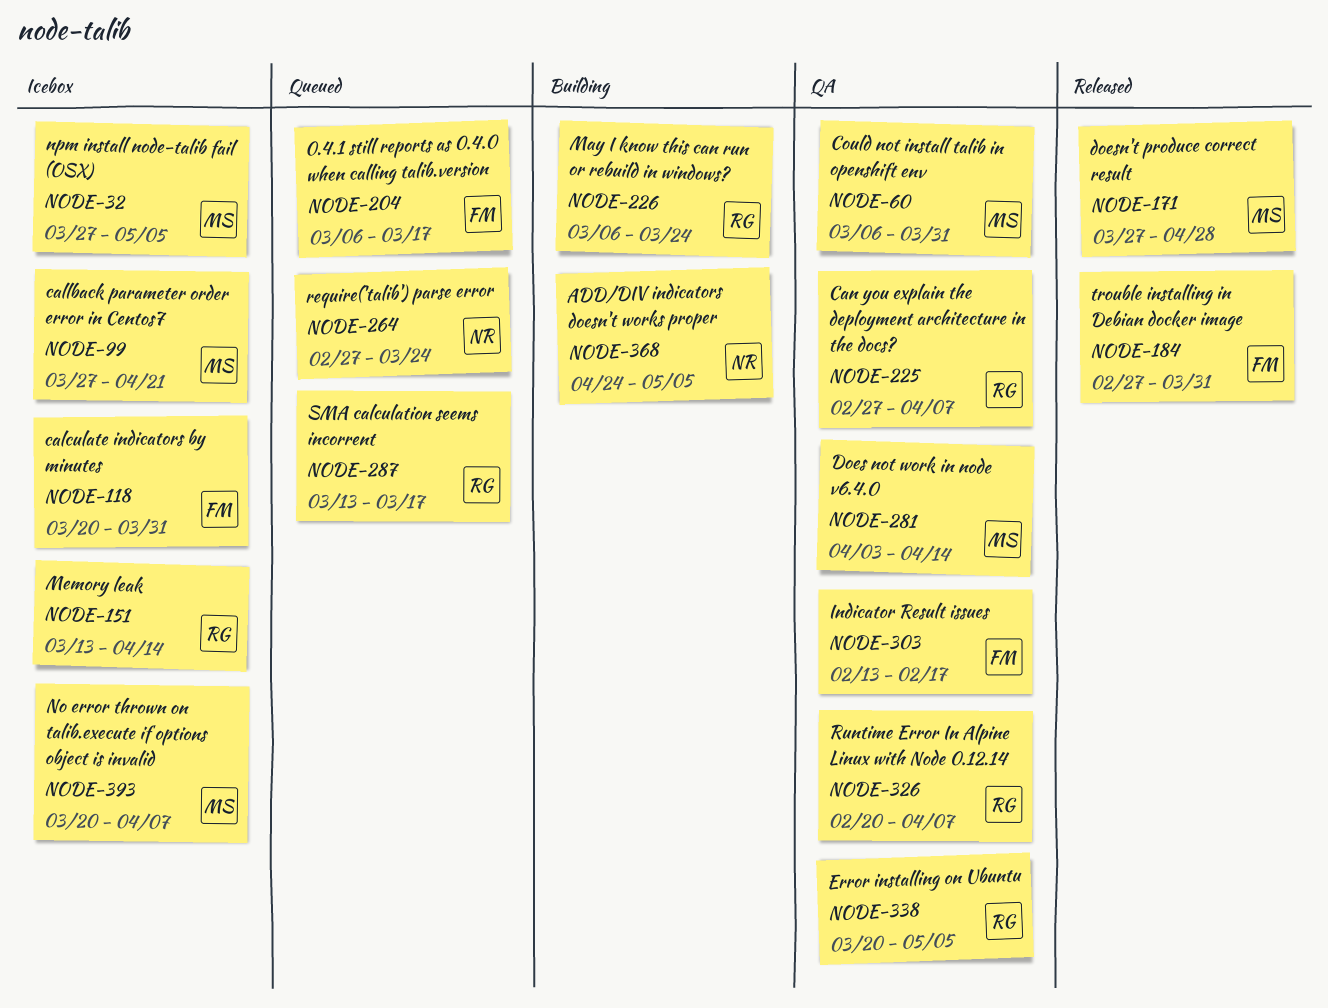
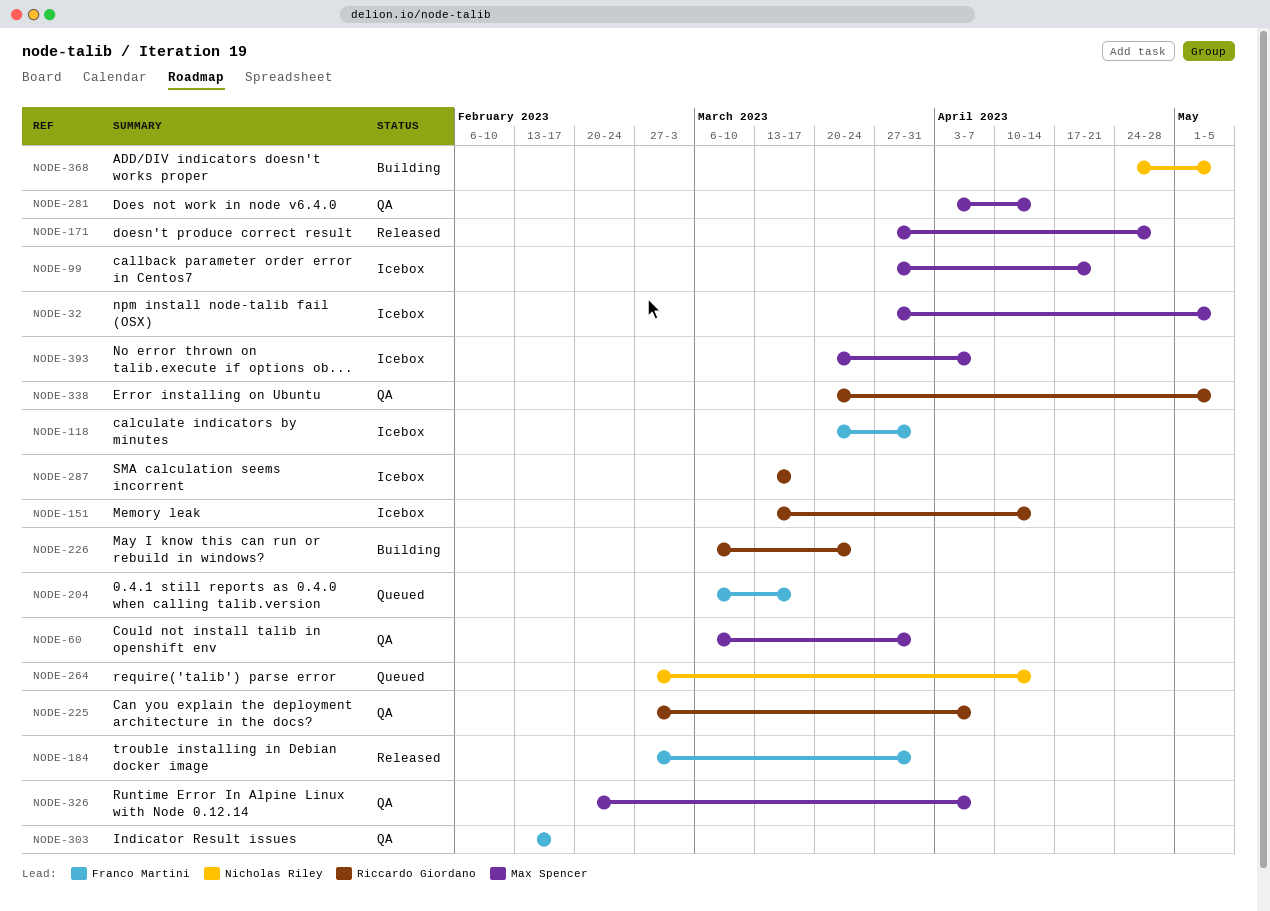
NODE-264, due: Mar 24 -> Apr 14
NODE-287, status: Queued -> Icebox
NODE-326, owner: Riccardo Giordano -> Max Spencer

